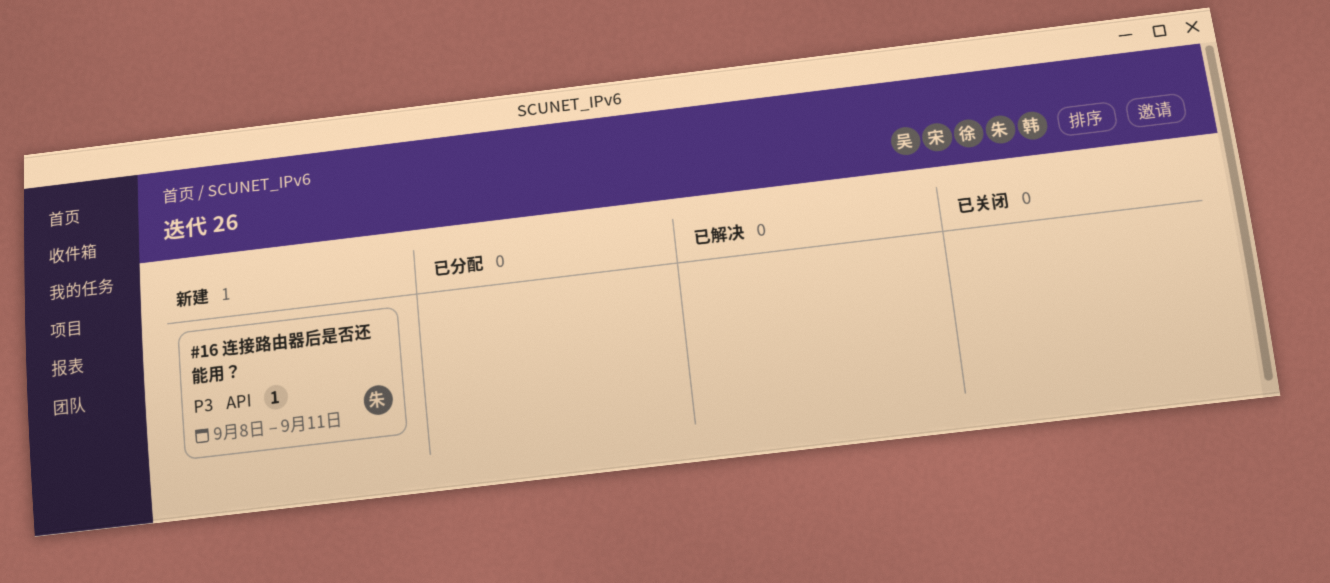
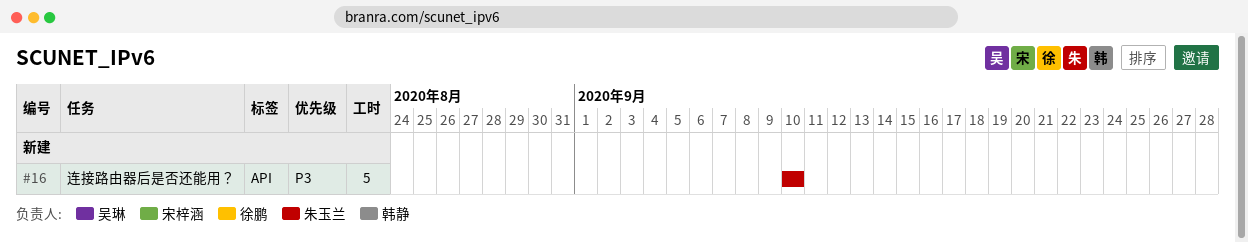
#16, estimate: 1 -> 5
#16, start: Sep 8 -> Sep 10
#16, due: Sep 11 -> Sep 10

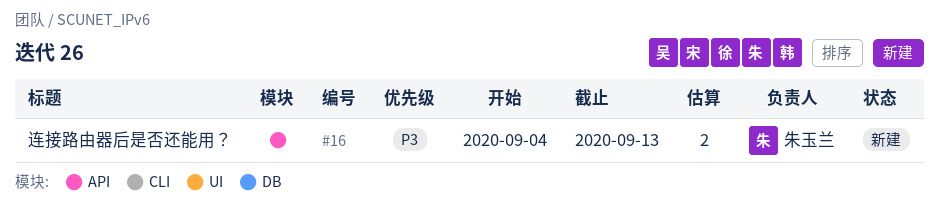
#16, estimate: 5 -> 2
#16, start: Sep 10 -> Sep 4
#16, due: Sep 10 -> Sep 13

